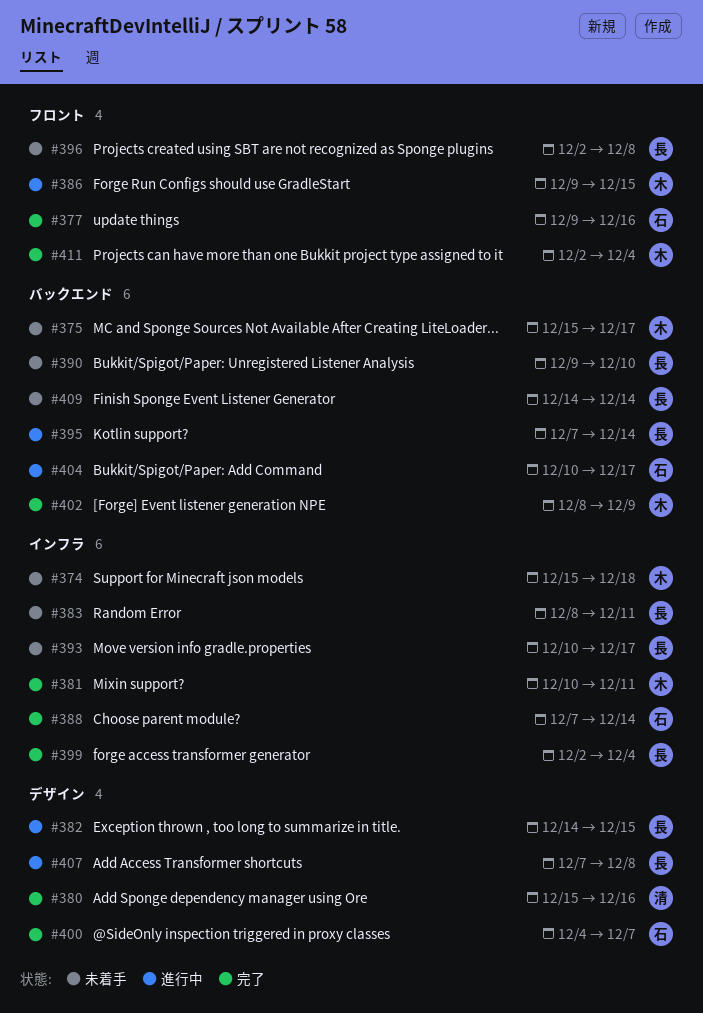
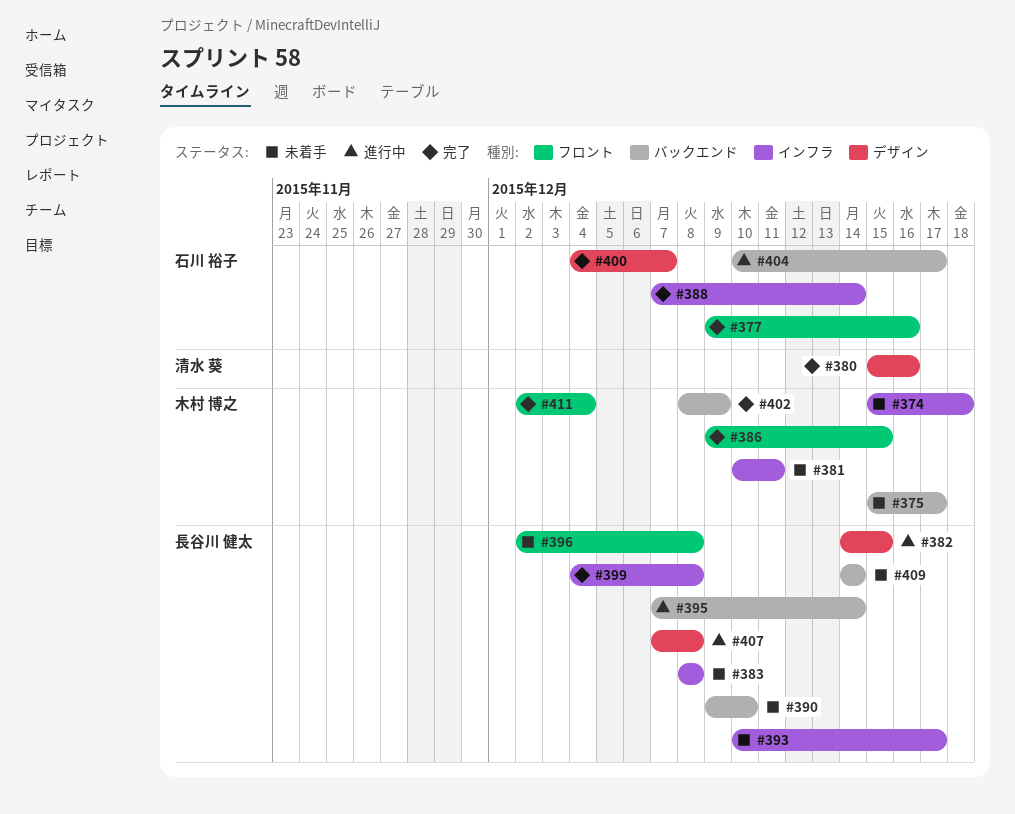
#381, status: 完了 -> 未着手
#383, due: Dec 11 -> Dec 8
#386, status: 進行中 -> 完了
#399, start: Dec 2 -> Dec 4
#399, due: Dec 4 -> Dec 8

